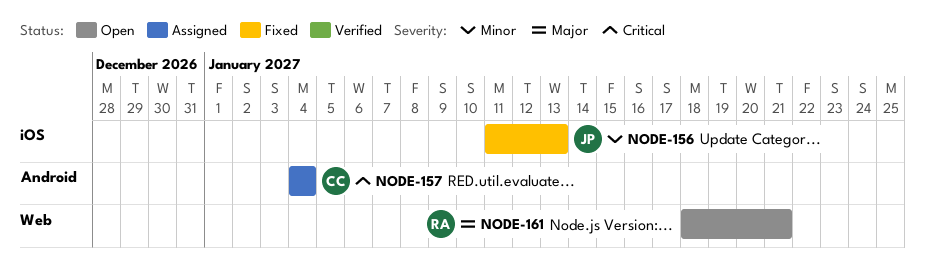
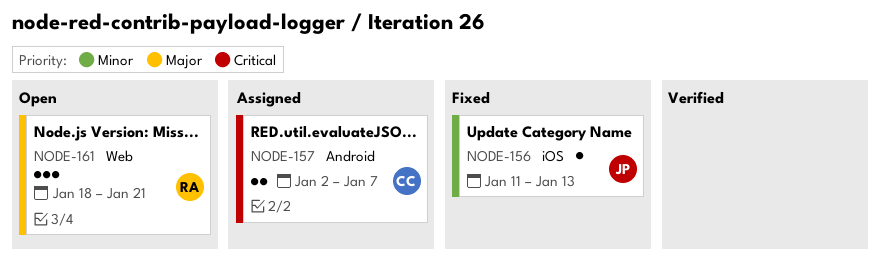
NODE-157, start: Jan 4 -> Jan 2
NODE-157, due: Jan 4 -> Jan 7

